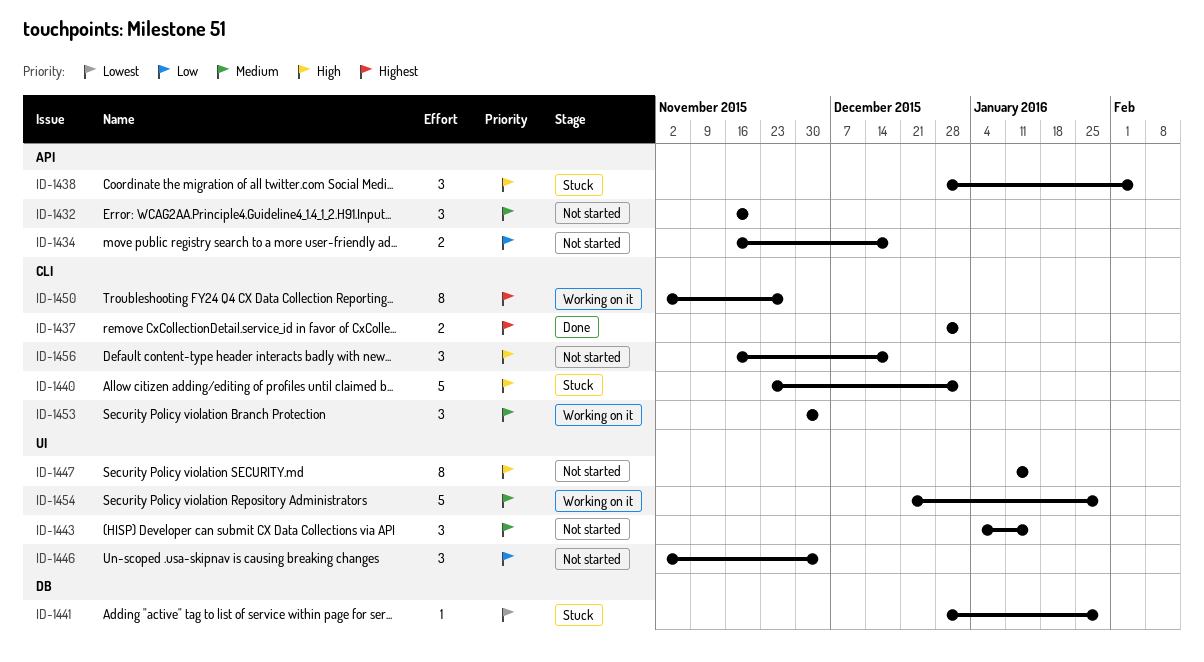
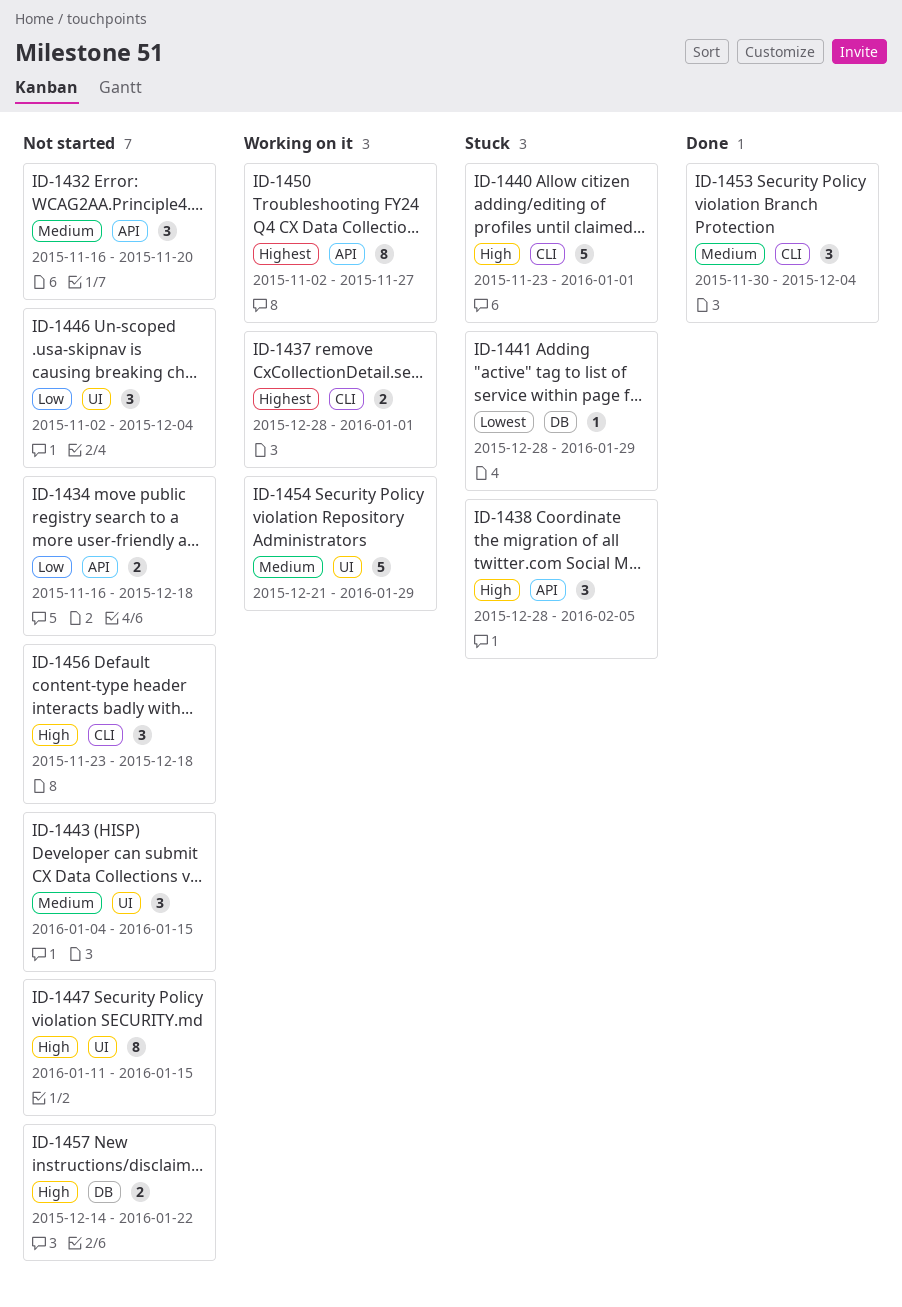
ID-1437, status: Done -> Working on it
ID-1450, label: CLI -> API
ID-1453, status: Working on it -> Done
ID-1456, start: Nov 16 -> Nov 23
ID-1457: none -> present

